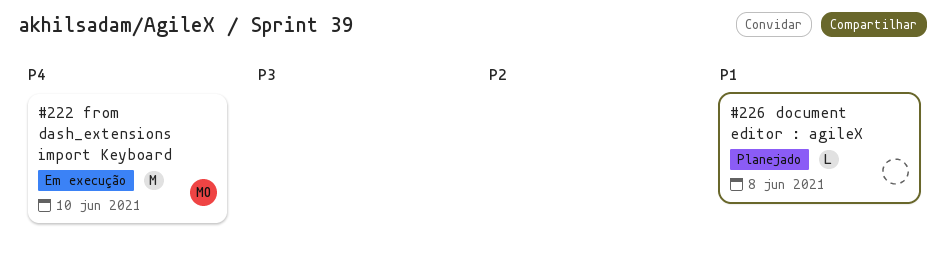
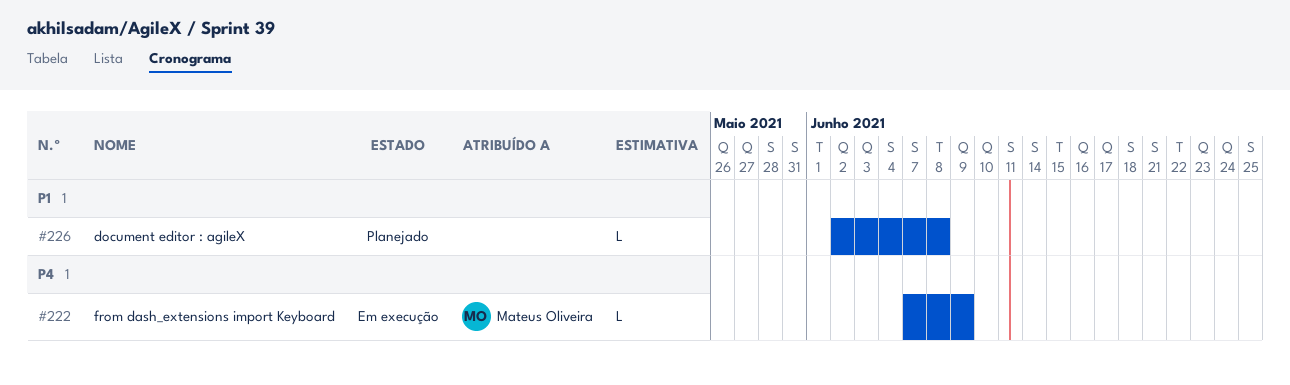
#222, estimate: M -> L
#222, due: Jun 10 -> Jun 9

